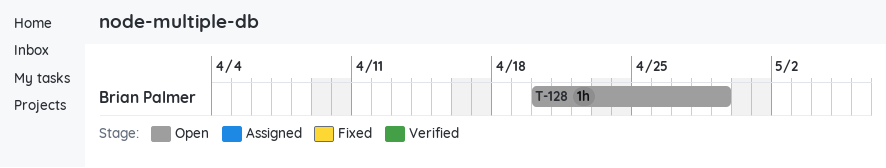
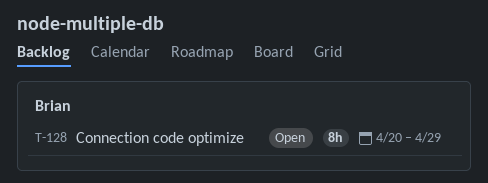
T-128, estimate: 1h -> 8h

